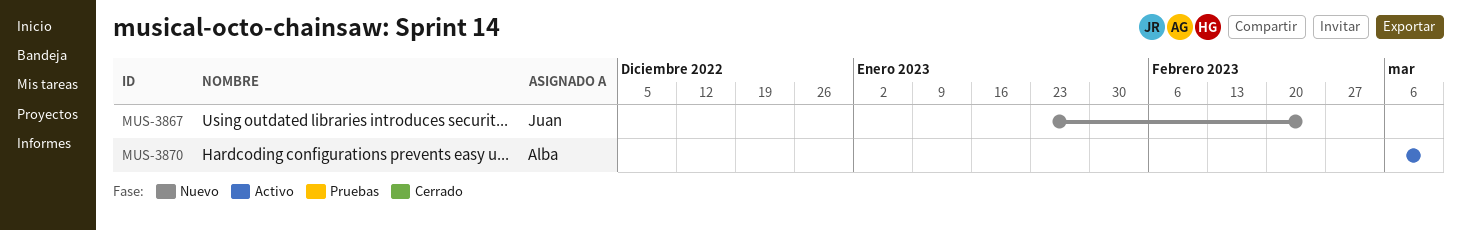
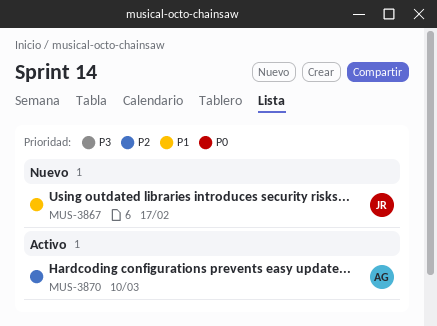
MUS-3867, due: Feb 24 -> Feb 17

